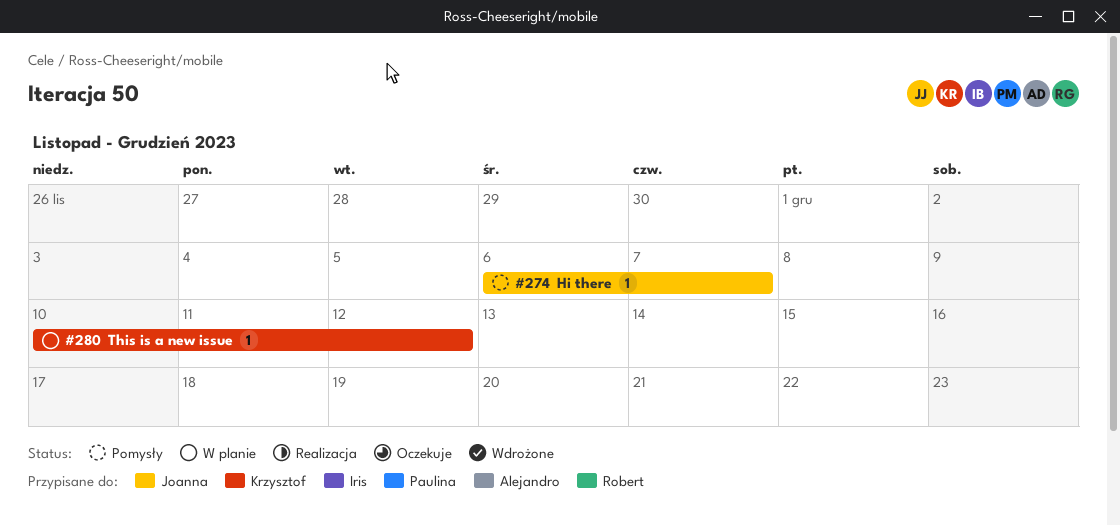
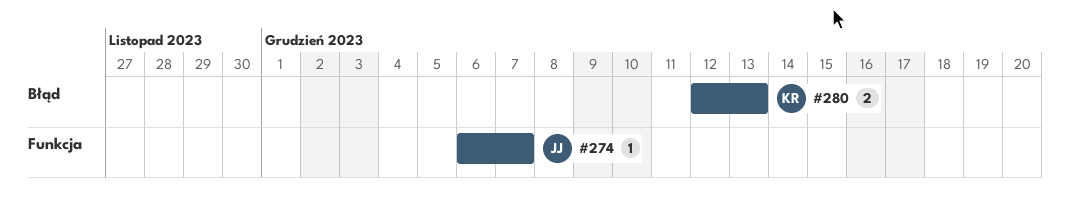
#280, estimate: 1 -> 2
#280, start: Dec 10 -> Dec 12
#280, due: Dec 12 -> Dec 13

